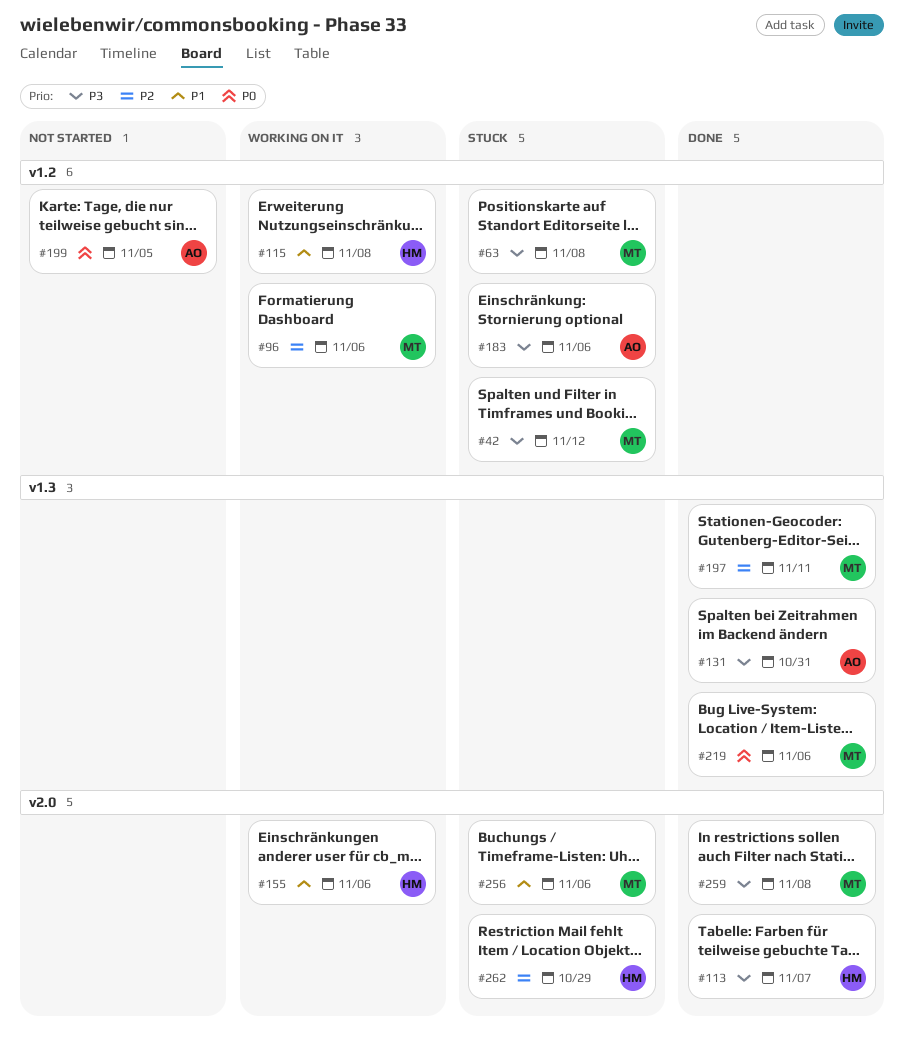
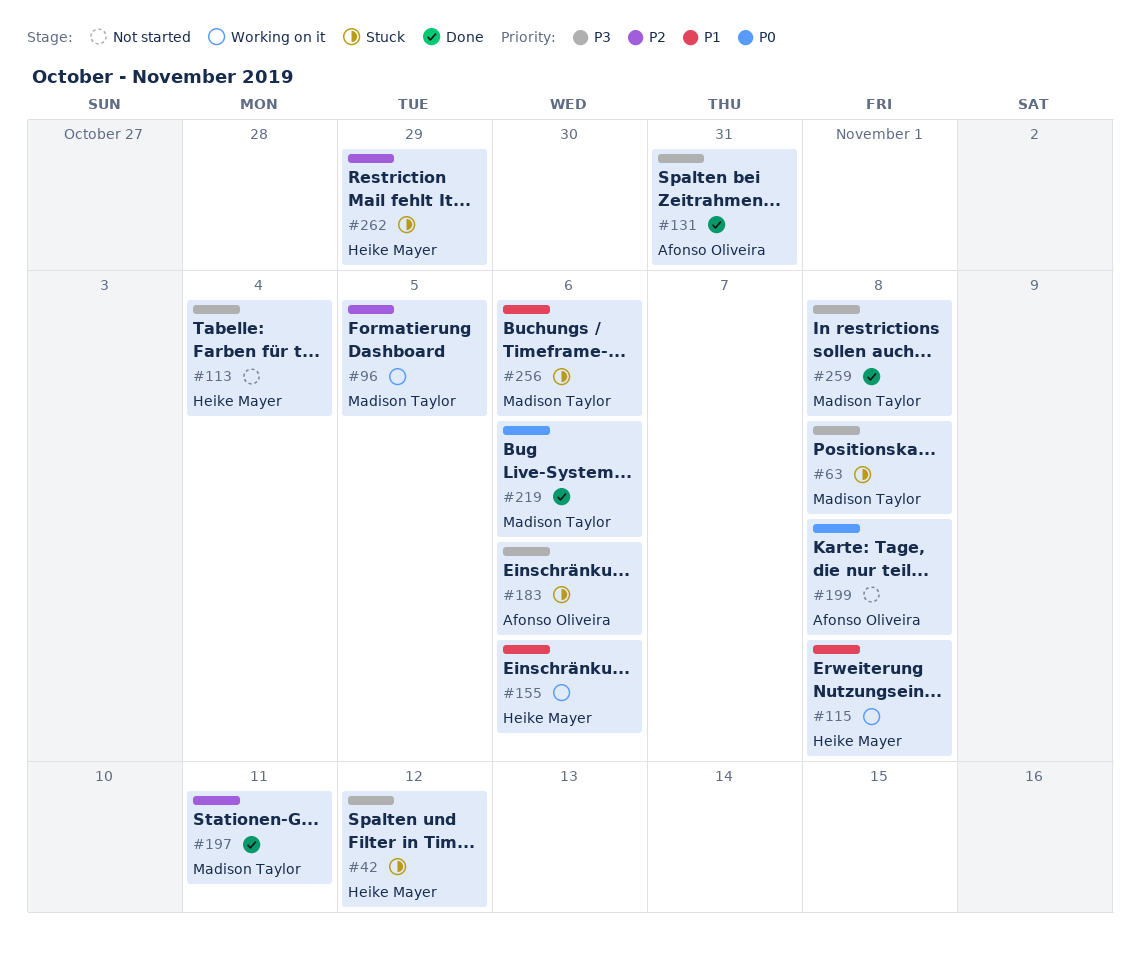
#42, owner: Madison Taylor -> Heike Mayer
#96, due: Nov 6 -> Nov 5
#113, status: Done -> Not started
#113, due: Nov 7 -> Nov 4
#199, due: Nov 5 -> Nov 8

